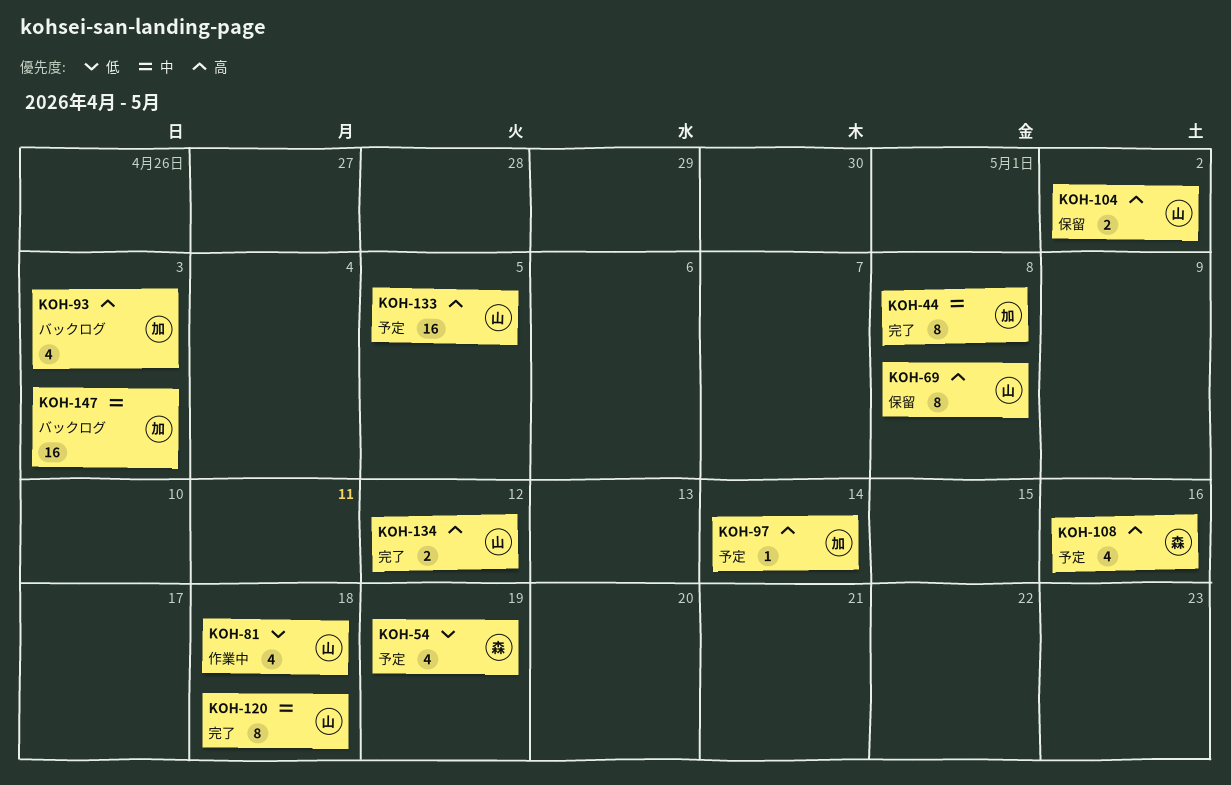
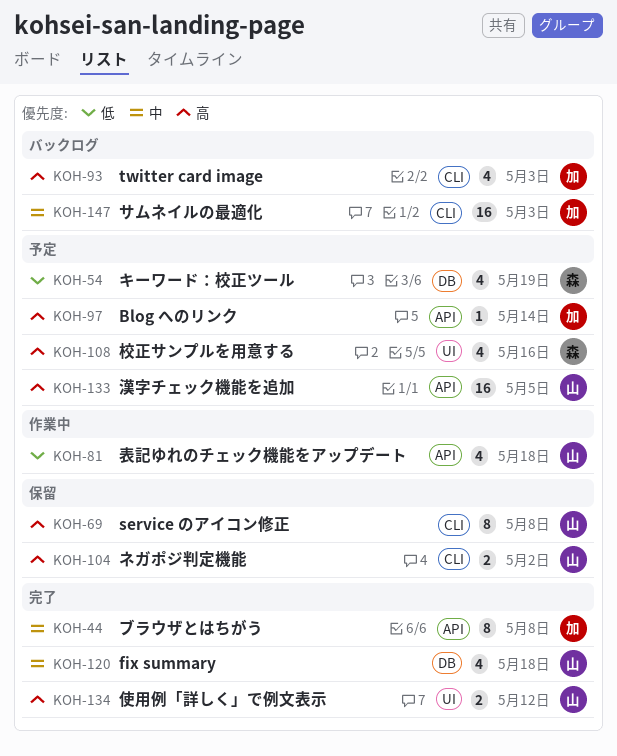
KOH-120, estimate: 8 -> 4

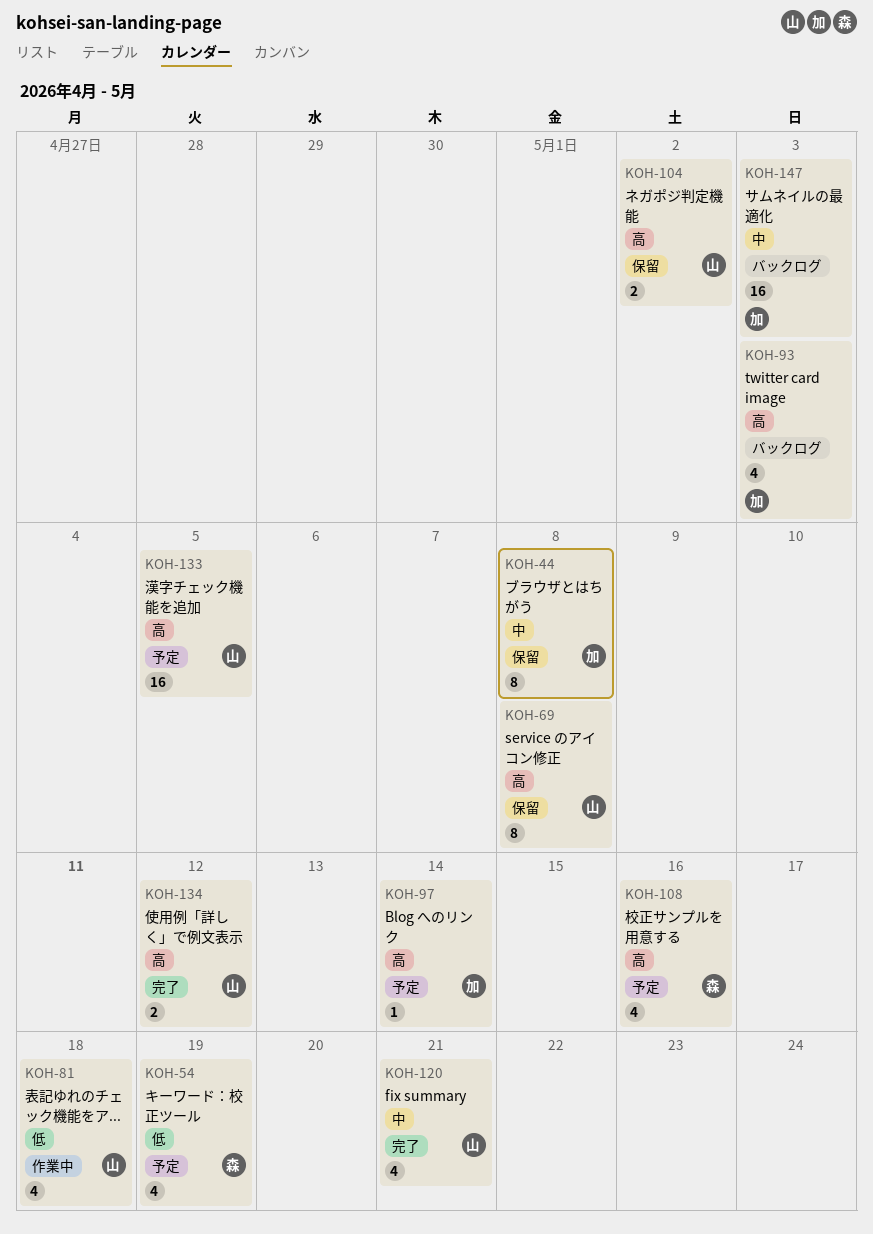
KOH-44, status: 完了 -> 保留
KOH-120, due: May 18 -> May 21

